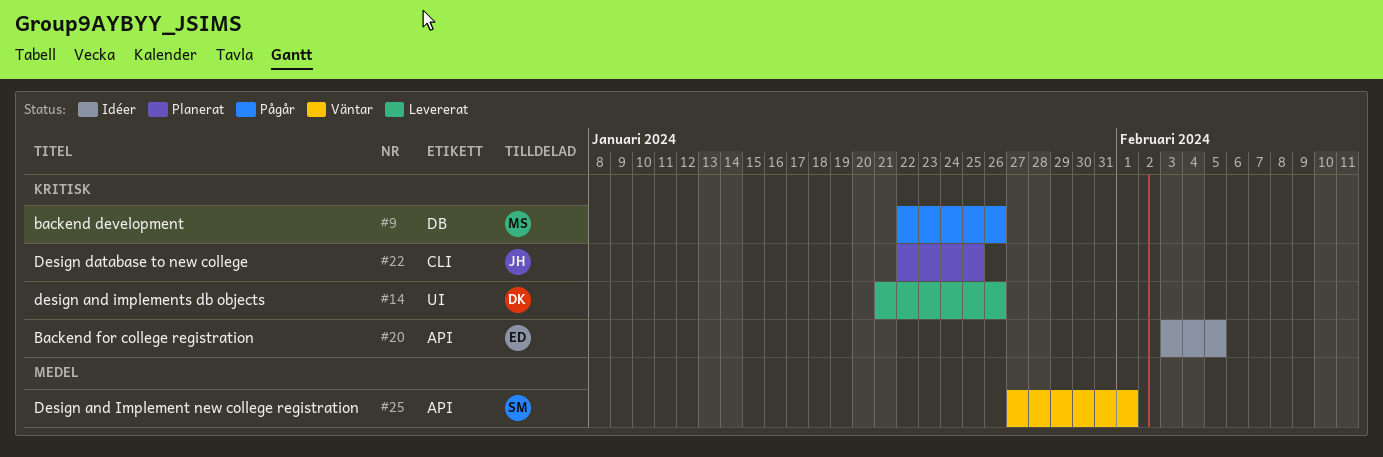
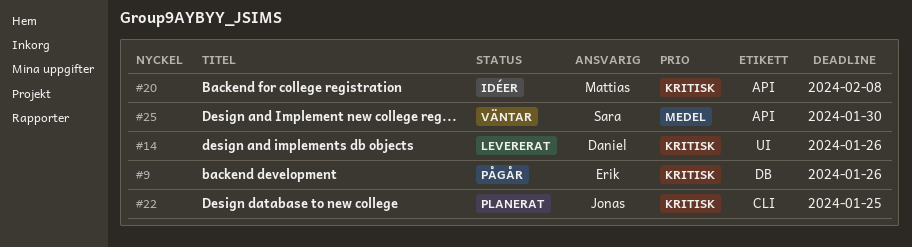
#9, owner: Mattias -> Erik
#20, owner: Erik -> Mattias
#20, due: Feb 5 -> Feb 8
#25, due: Feb 1 -> Jan 30

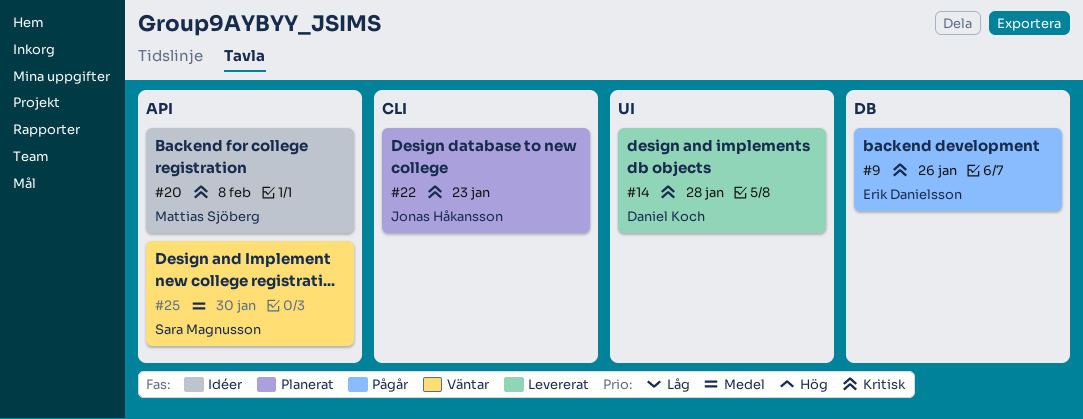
#14, due: Jan 26 -> Jan 28
#22, due: Jan 25 -> Jan 23

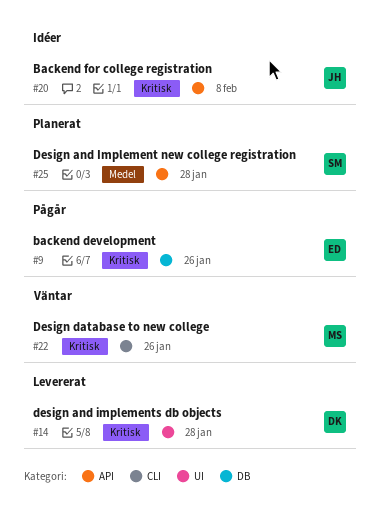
#20, owner: Mattias Sjöberg -> Jonas Håkansson
#22, status: Planerat -> Väntar
#22, owner: Jonas Håkansson -> Mattias Sjöberg
#22, due: Jan 23 -> Jan 26
#25, status: Väntar -> Planerat
#25, due: Jan 30 -> Jan 28

